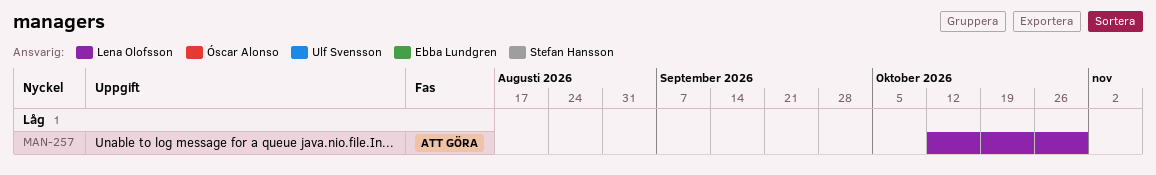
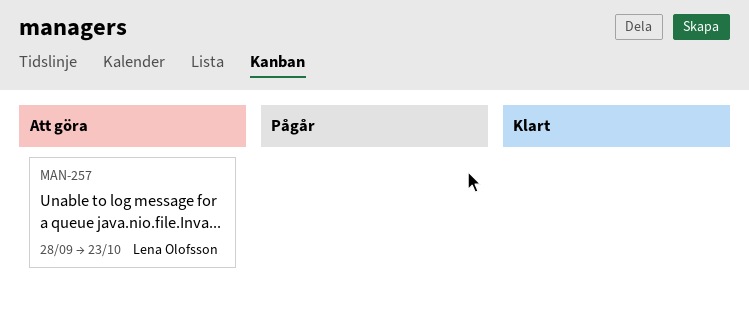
MAN-257, start: Oct 12 -> Sep 28
MAN-257, due: Oct 30 -> Oct 23

